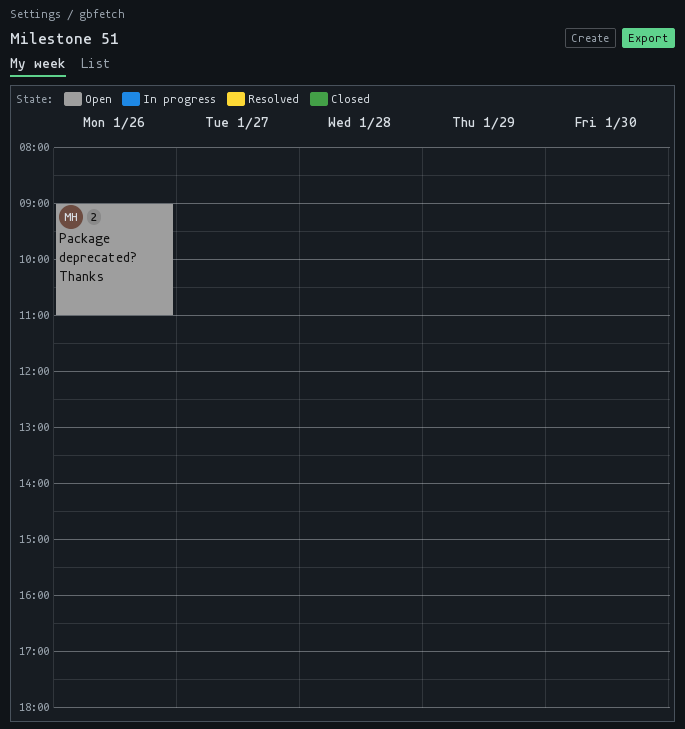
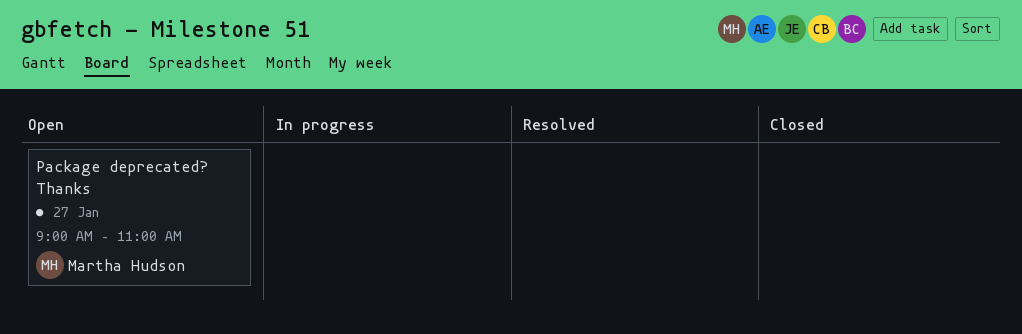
Package deprecated? Thanks, estimate: 2 -> 1
Package deprecated? Thanks, day: Jan 26 -> Jan 27

